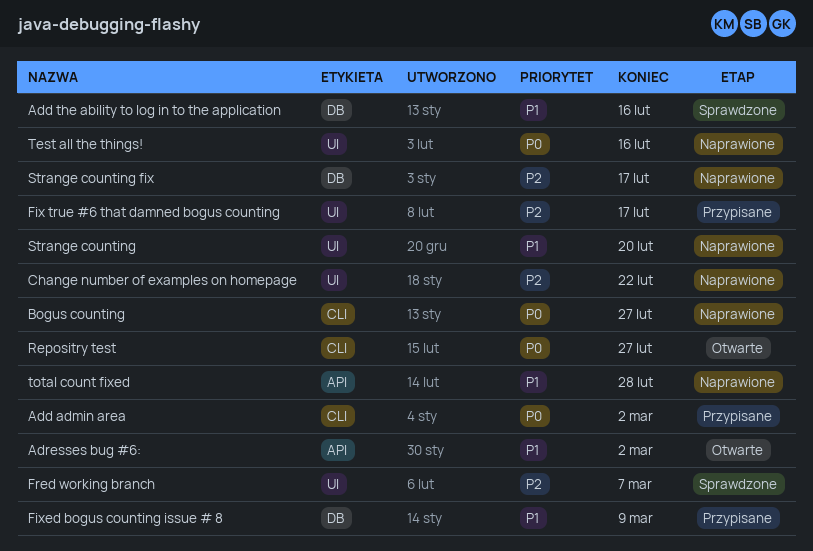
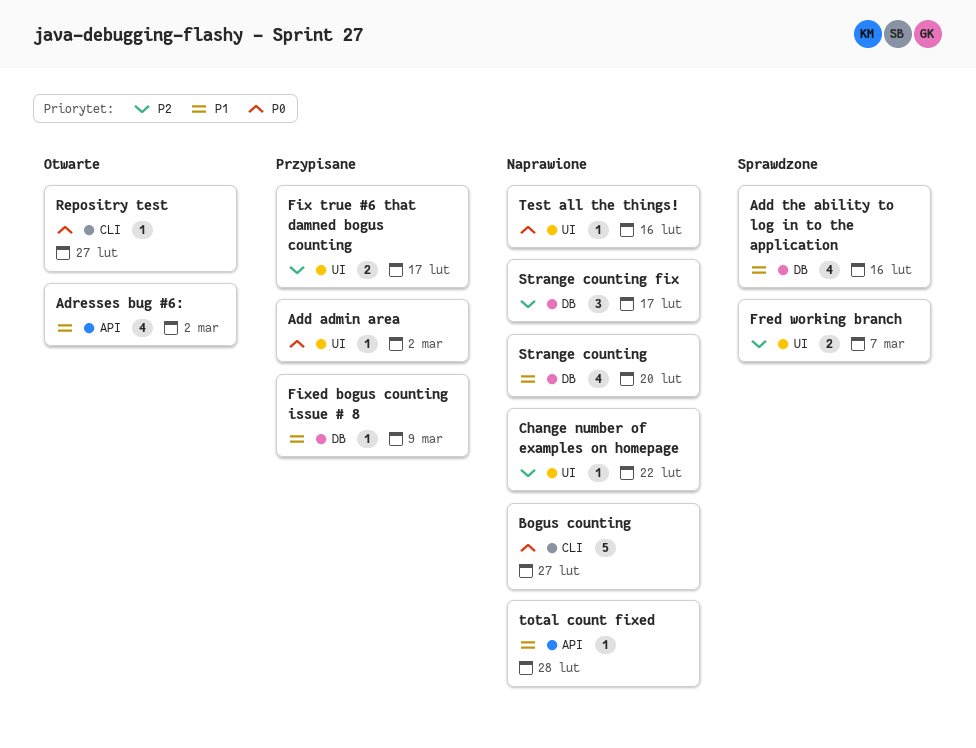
Add admin area, label: CLI -> UI
Strange counting, label: UI -> DB

